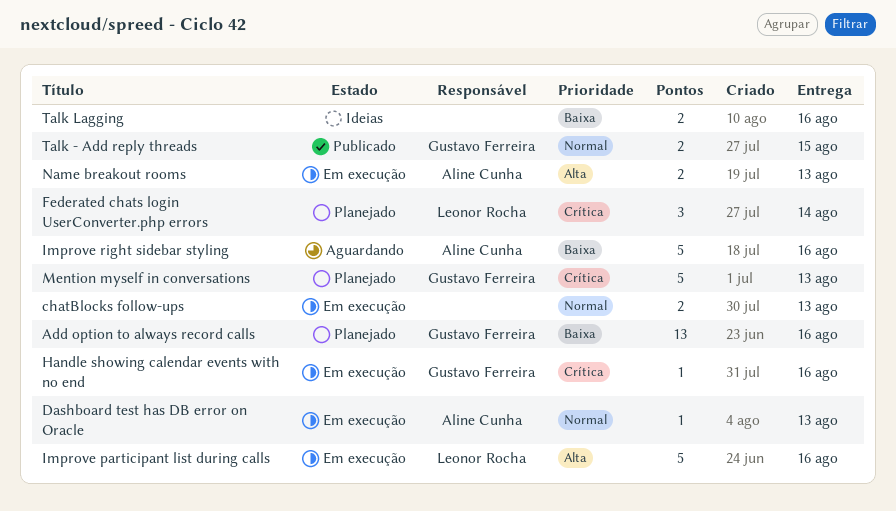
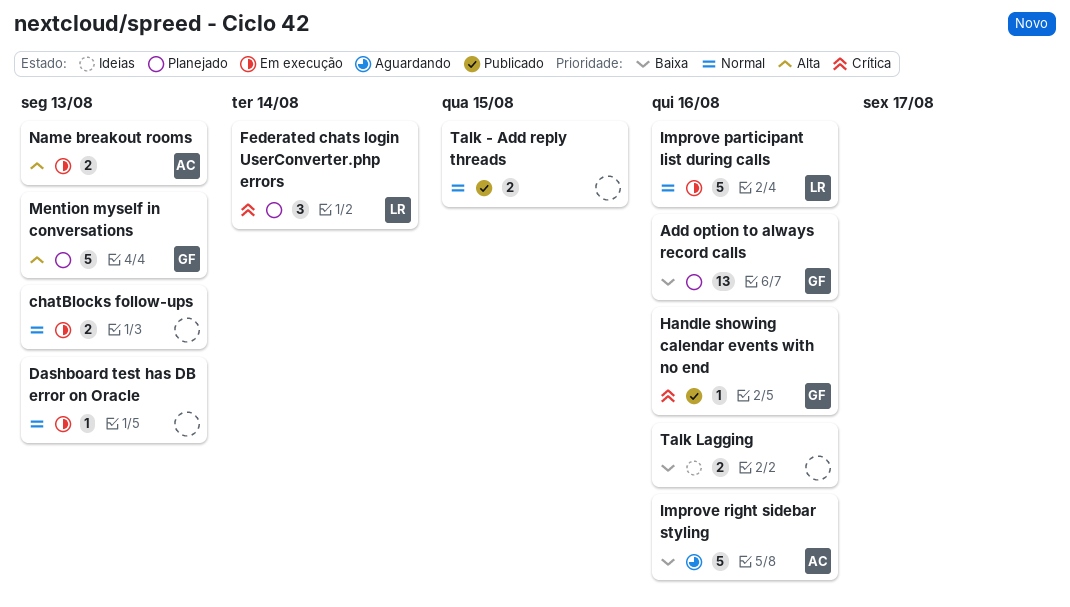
Dashboard test has DB error on Oracle, owner: Aline Cunha -> none
Handle showing calendar events with no end, status: Em execução -> Publicado
Improve participant list during calls, priority: Alta -> Normal
Mention myself in conversations, priority: Crítica -> Alta
Talk - Add reply threads, owner: Gustavo Ferreira -> none

